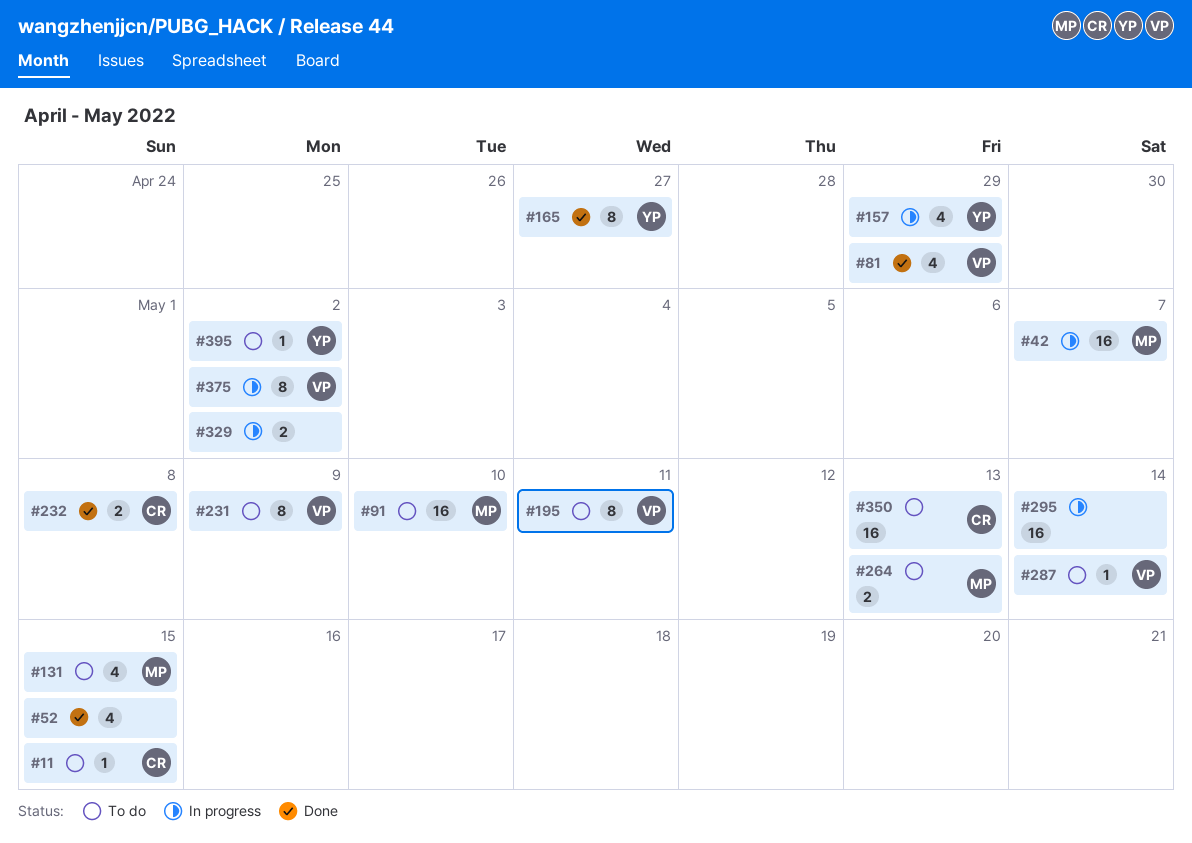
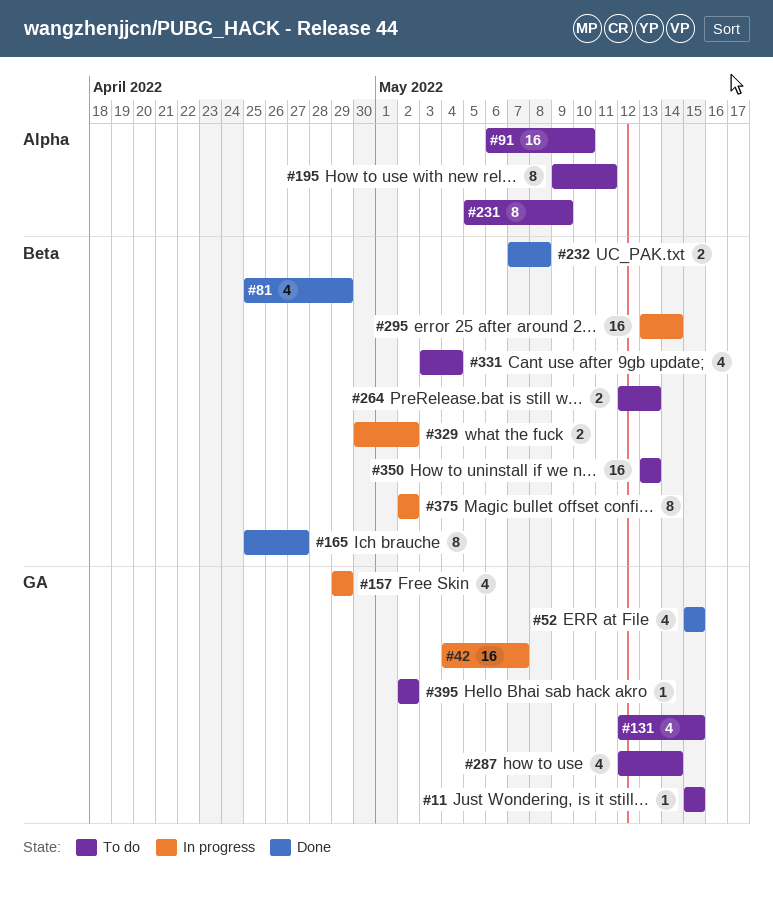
#287, estimate: 1 -> 4
#331: none -> present

